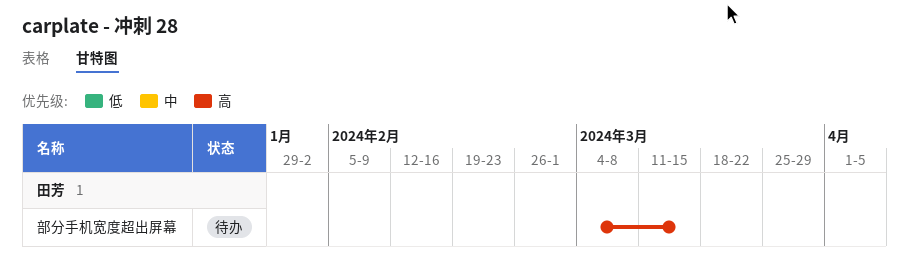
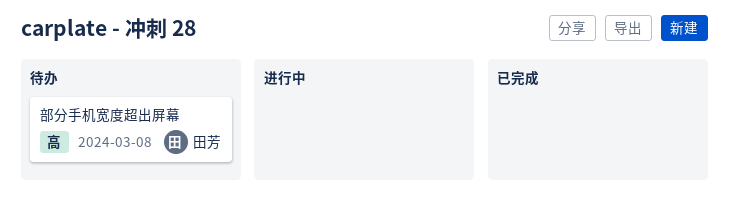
部分手机宽度超出屏幕, due: Mar 15 -> Mar 8

